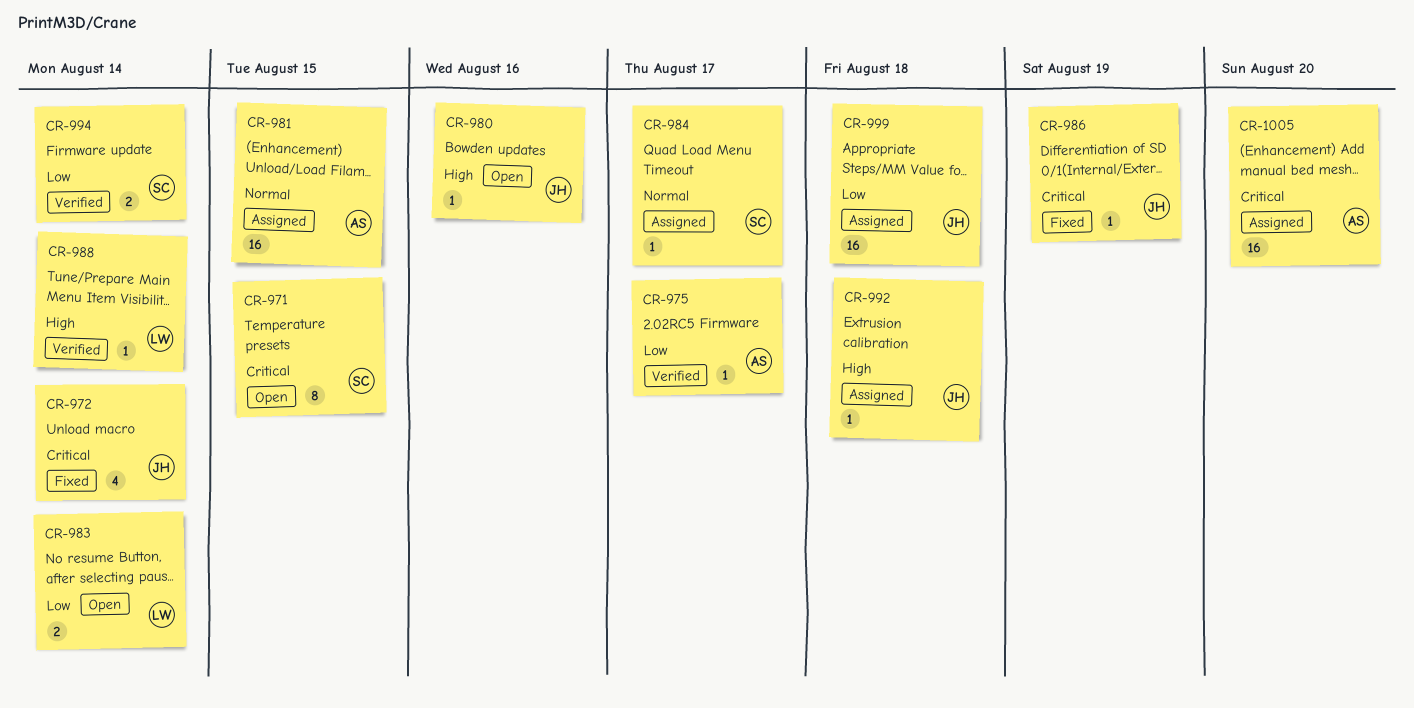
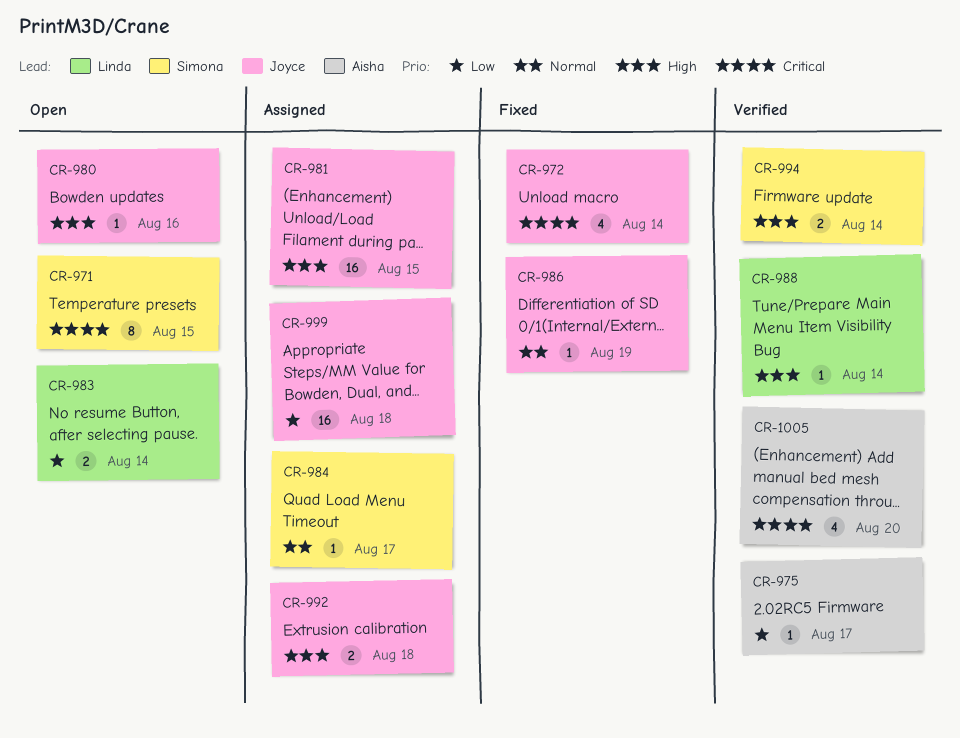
CR-981, owner: Aisha -> Joyce
CR-981, priority: Normal -> High
CR-986, priority: Critical -> Normal
CR-992, estimate: 1 -> 2
CR-994, priority: Low -> High
CR-1005, status: Assigned -> Verified
CR-1005, estimate: 16 -> 4

